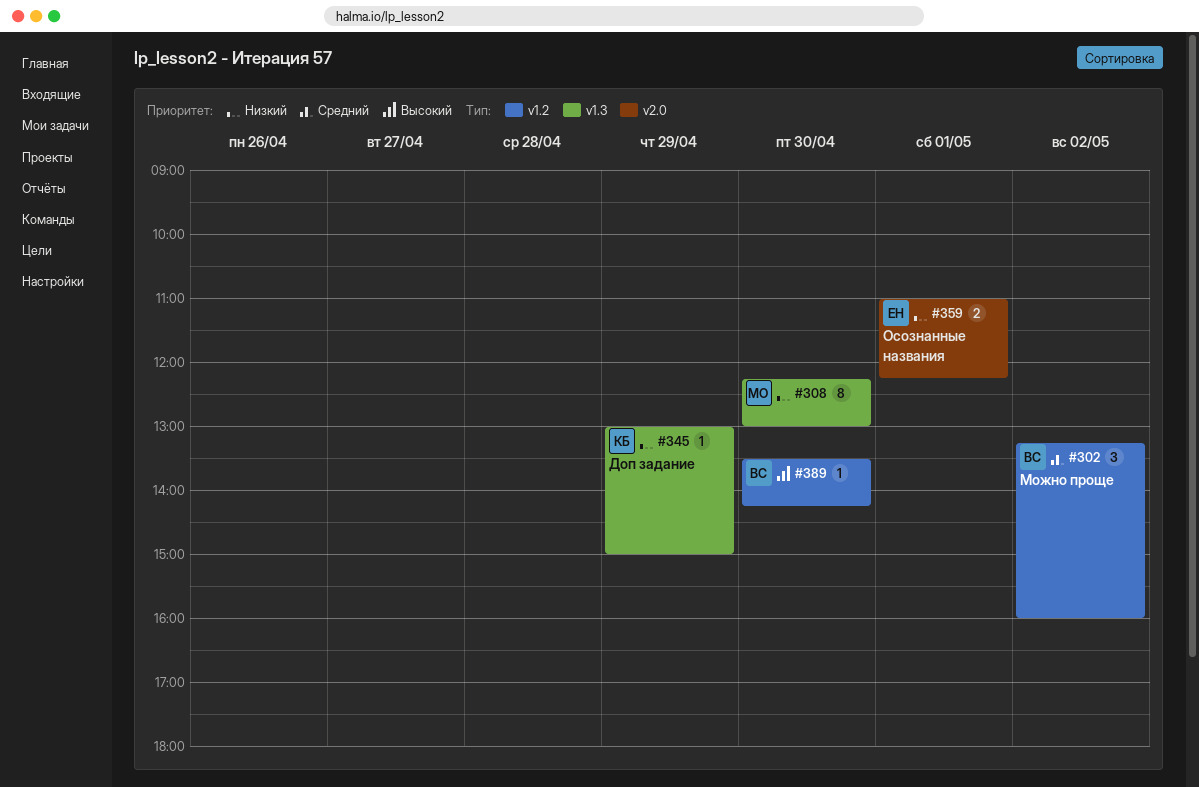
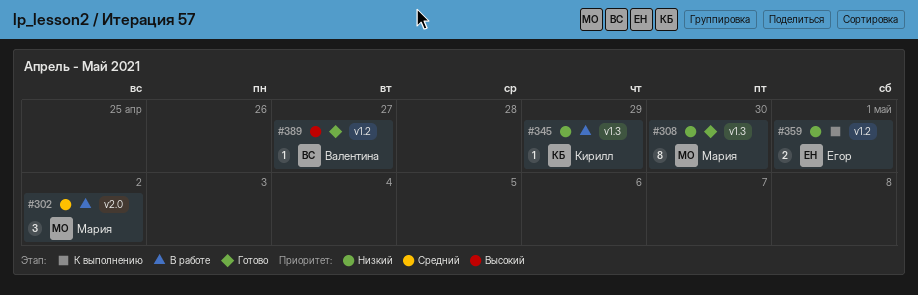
#302, owner: Валентина -> Мария
#302, label: v1.2 -> v2.0
#359, label: v2.0 -> v1.2
#389, day: Apr 30 -> Apr 27

